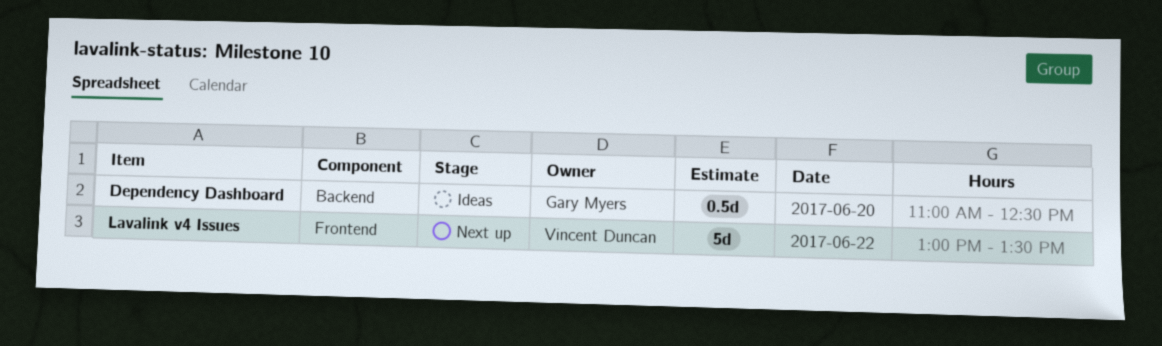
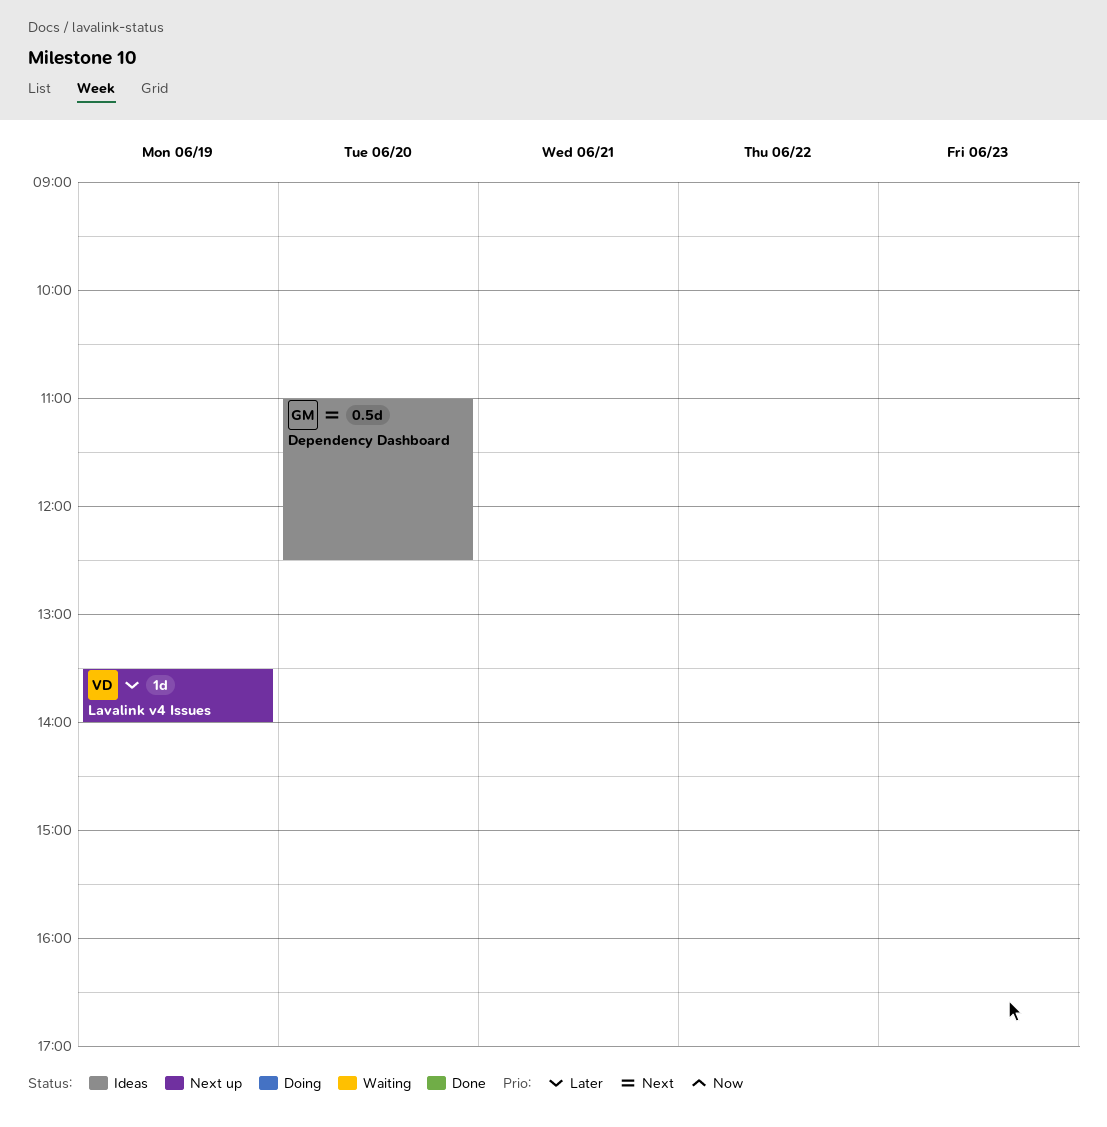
Lavalink v4 Issues, estimate: 5d -> 1d
Lavalink v4 Issues, day: Jun 22 -> Jun 19
Lavalink v4 Issues, begins: 13:00 -> 13:30
Lavalink v4 Issues, ends: 13:30 -> 14:00

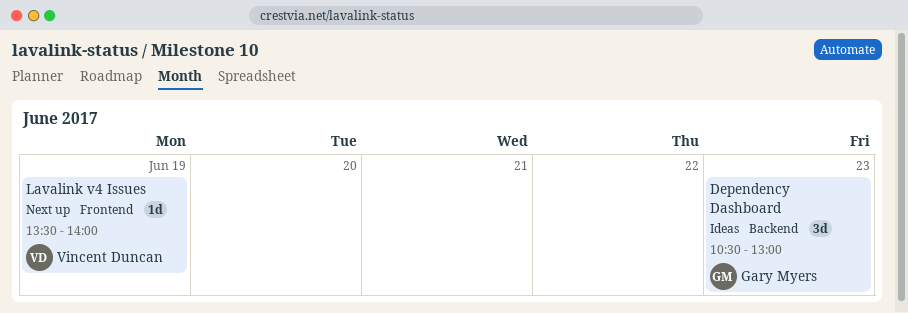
Dependency Dashboard, estimate: 0.5d -> 3d
Dependency Dashboard, day: Jun 20 -> Jun 23
Dependency Dashboard, begins: 11:00 -> 10:30
Dependency Dashboard, ends: 12:30 -> 13:00

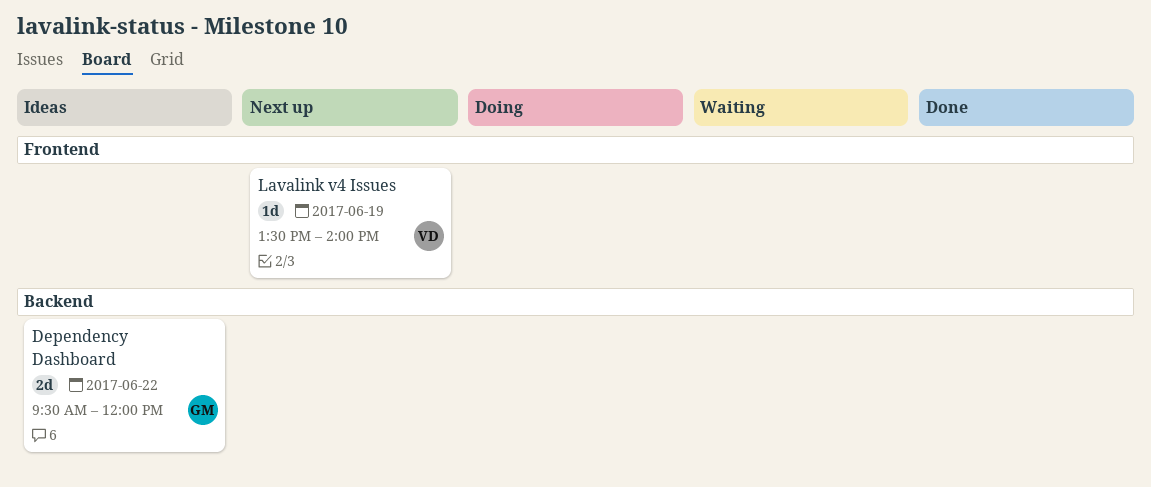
Dependency Dashboard, estimate: 3d -> 2d
Dependency Dashboard, day: Jun 23 -> Jun 22
Dependency Dashboard, begins: 10:30 -> 09:30
Dependency Dashboard, ends: 13:00 -> 12:00

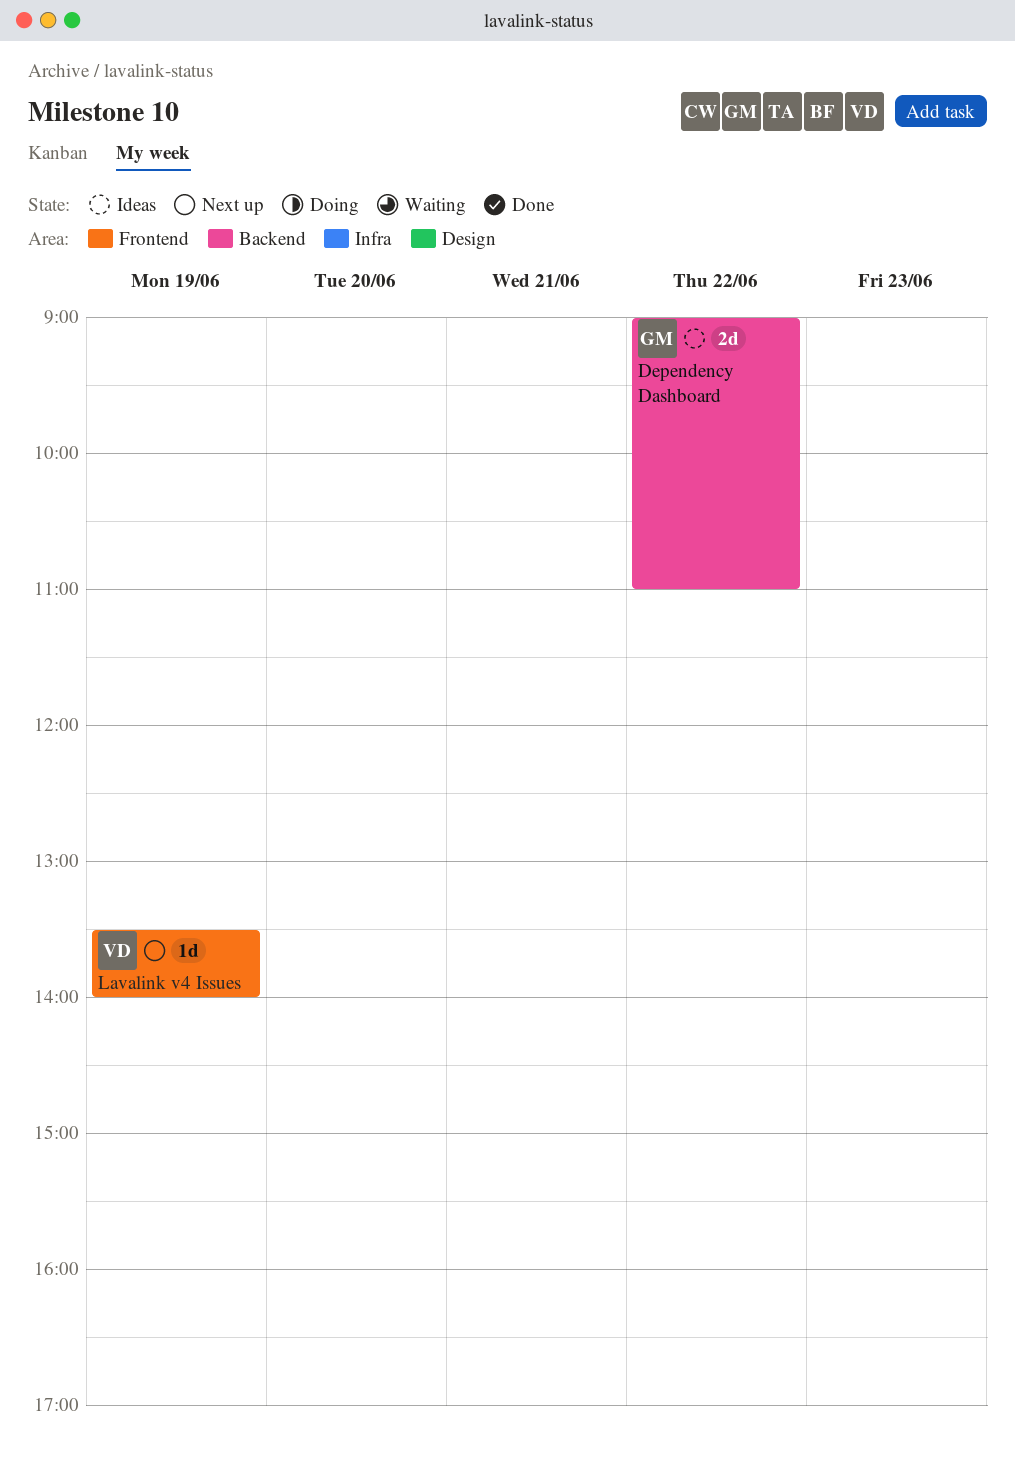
Dependency Dashboard, begins: 09:30 -> 09:00
Dependency Dashboard, ends: 12:00 -> 11:00

